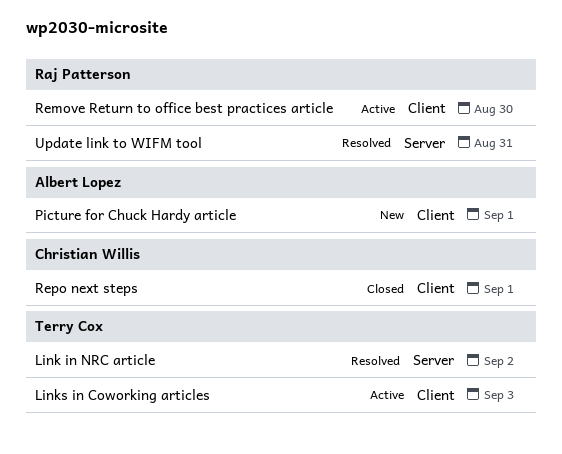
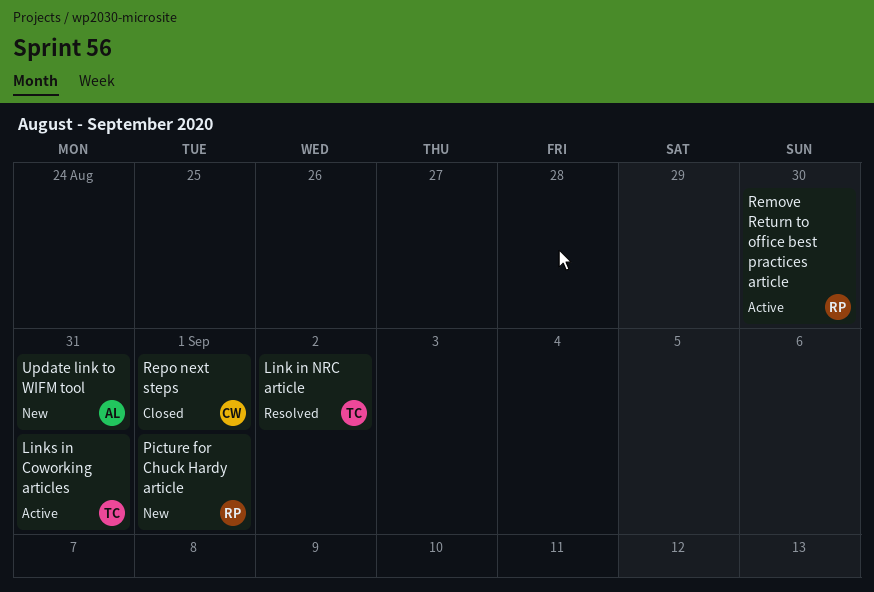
Links in Coworking articles, due: Sep 3 -> Aug 31
Picture for Chuck Hardy article, owner: Albert Lopez -> Raj Patterson
Update link to WIFM tool, status: Resolved -> New
Update link to WIFM tool, owner: Raj Patterson -> Albert Lopez

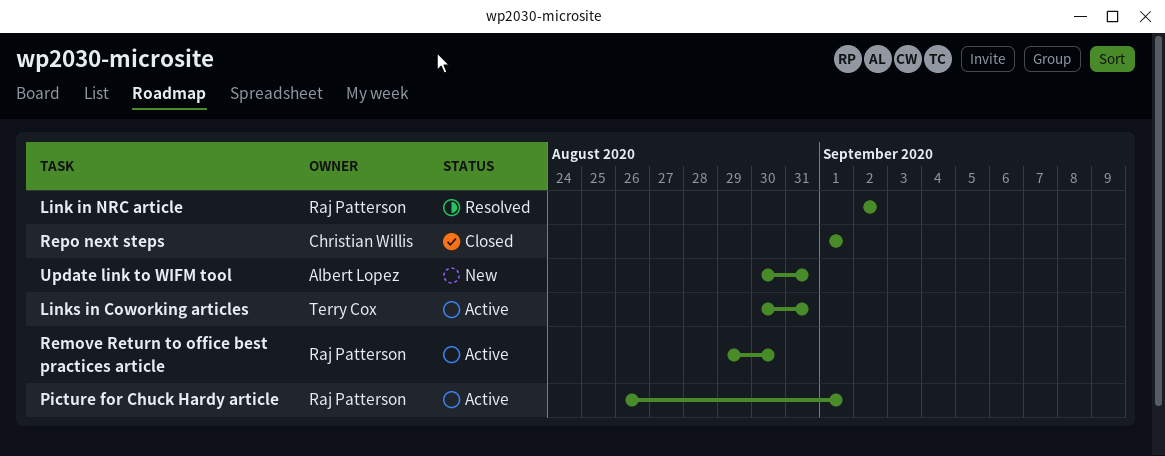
Link in NRC article, owner: Terry Cox -> Raj Patterson
Picture for Chuck Hardy article, status: New -> Active

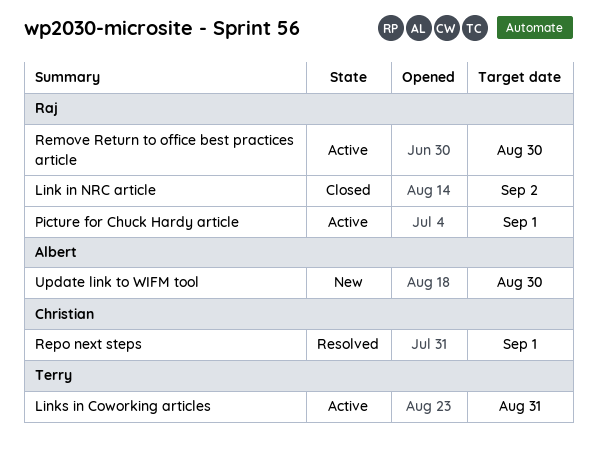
Link in NRC article, status: Resolved -> Closed
Repo next steps, status: Closed -> Resolved
Update link to WIFM tool, due: Aug 31 -> Aug 30

